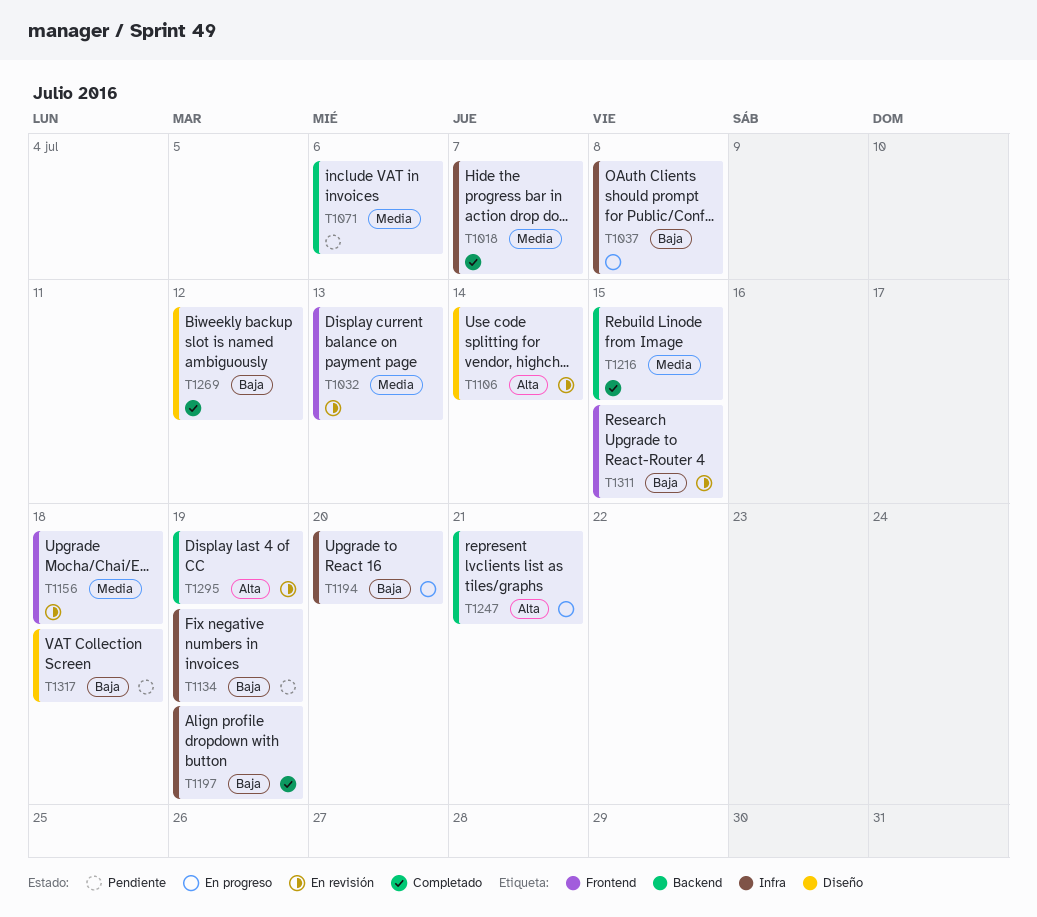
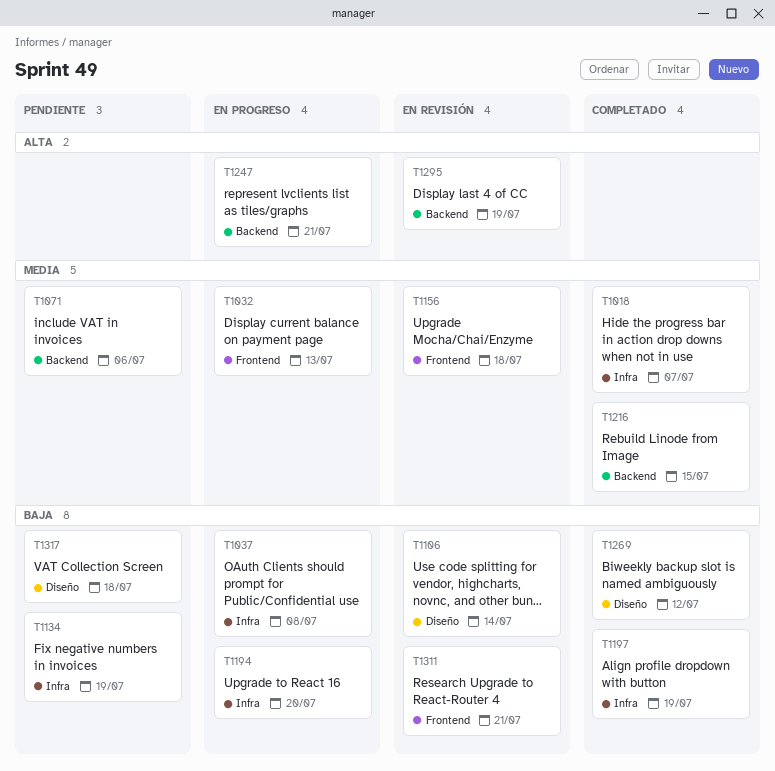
T1032, status: En revisión -> En progreso
T1106, priority: Alta -> Baja
T1311, due: Jul 15 -> Jul 21

